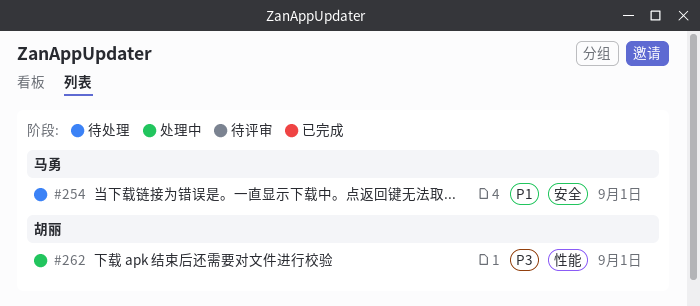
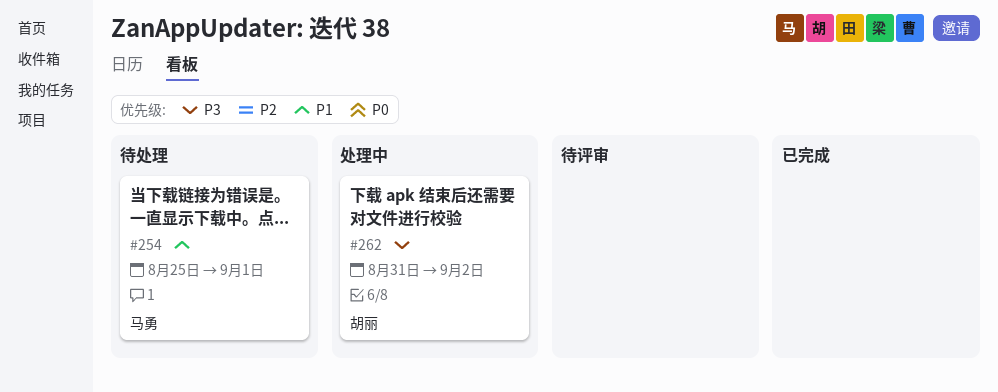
#262, due: Sep 1 -> Sep 2

